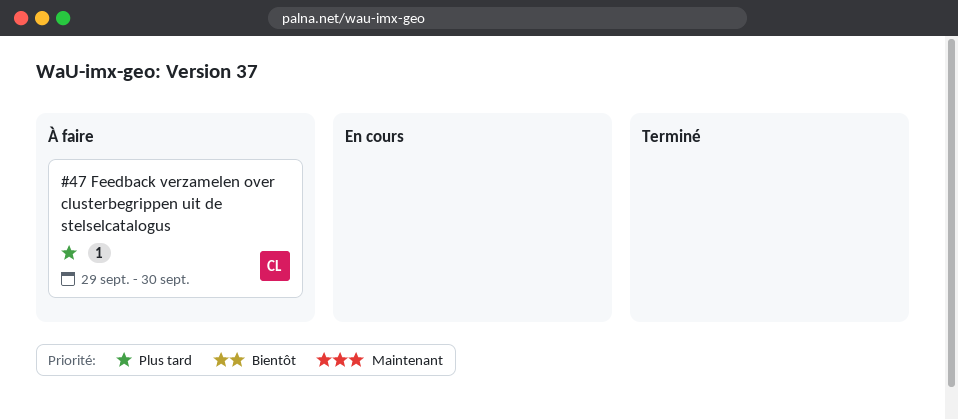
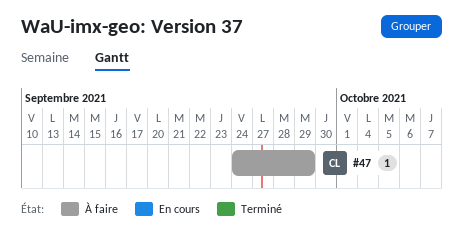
#47, start: Sep 29 -> Sep 24
#47, due: Sep 30 -> Sep 29

